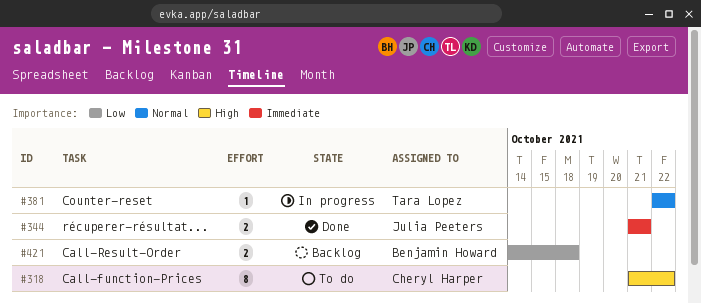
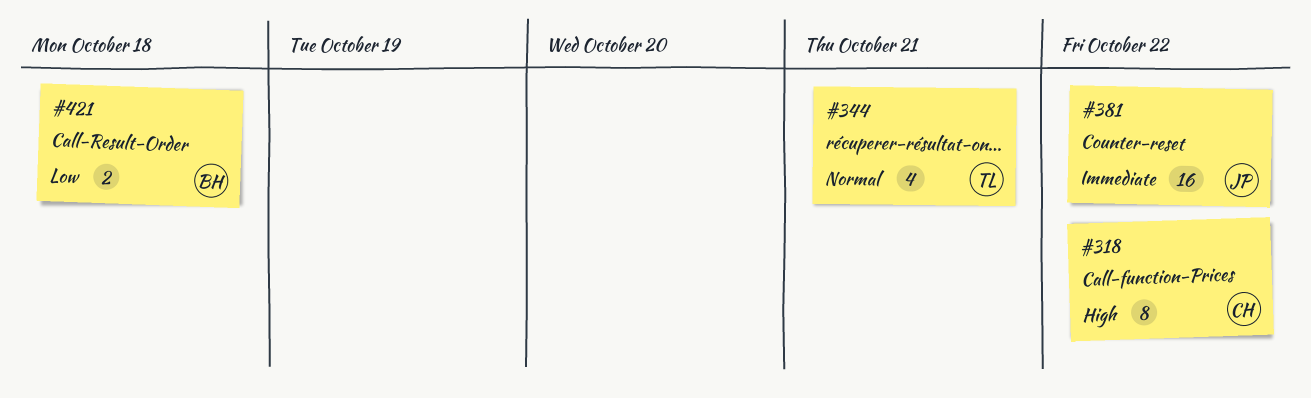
#344, owner: Julia Peeters -> Tara Lopez
#344, priority: Immediate -> Normal
#344, estimate: 2 -> 4
#381, owner: Tara Lopez -> Julia Peeters
#381, priority: Normal -> Immediate
#381, estimate: 1 -> 16

